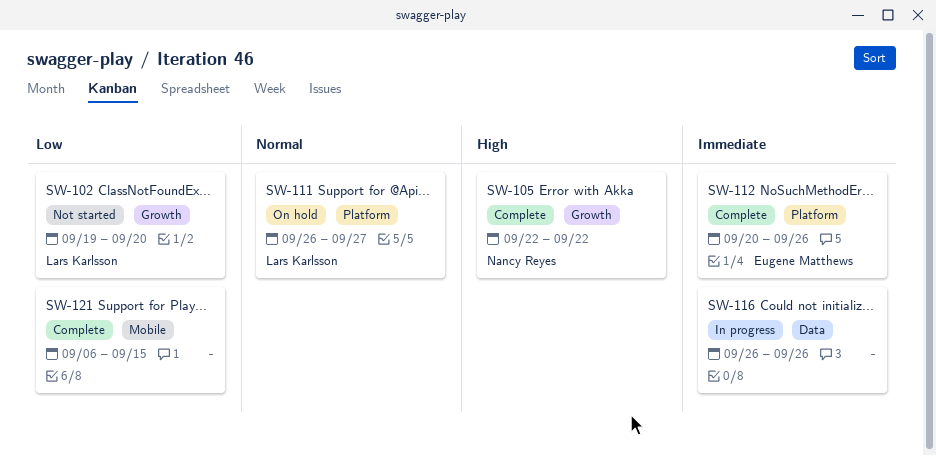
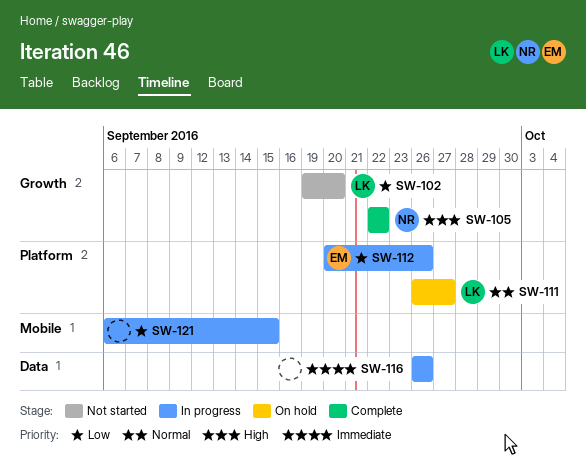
SW-112, status: Complete -> In progress
SW-112, priority: Immediate -> Low
SW-121, status: Complete -> In progress

